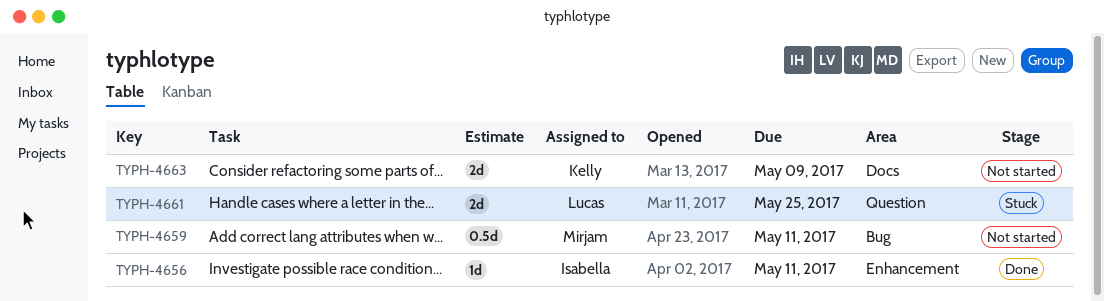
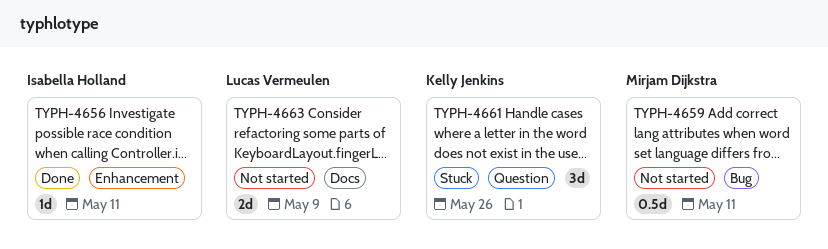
TYPH-4661, owner: Lucas Vermeulen -> Kelly Jenkins
TYPH-4661, estimate: 2d -> 3d
TYPH-4661, due: May 25 -> May 26
TYPH-4663, owner: Kelly Jenkins -> Lucas Vermeulen

